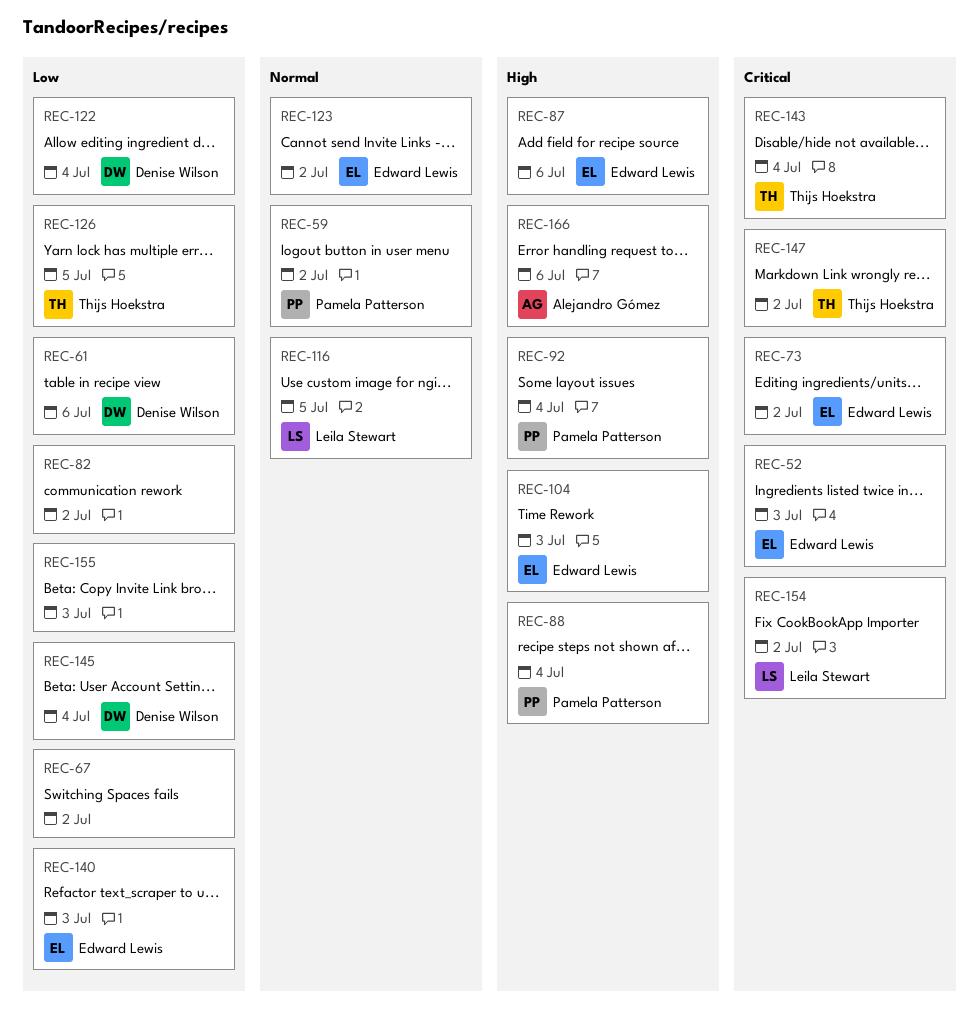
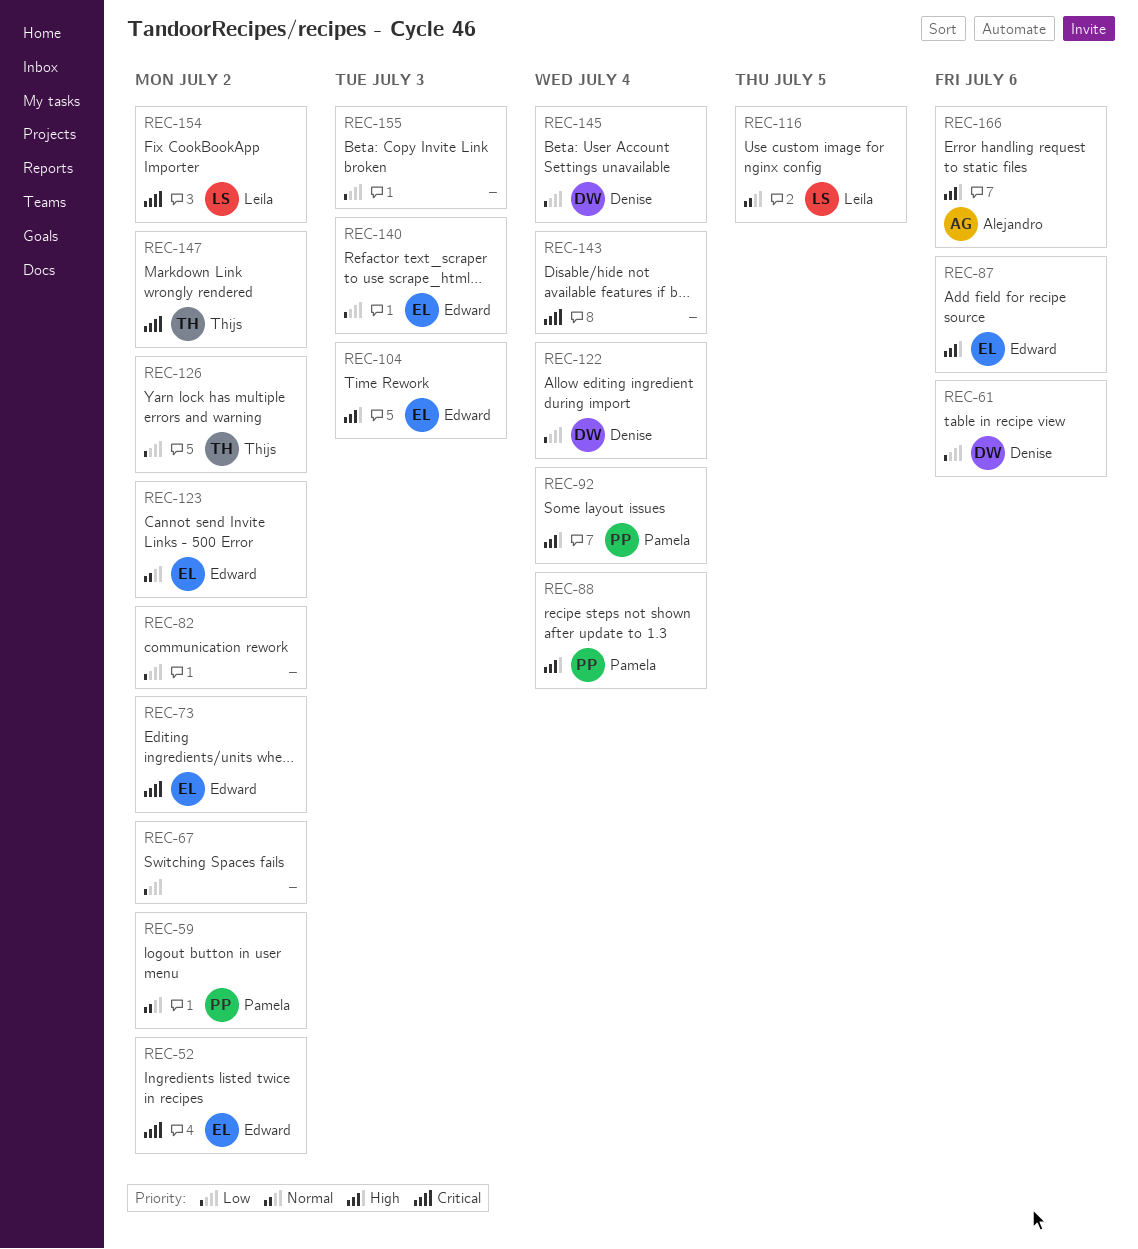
REC-52, due: Jul 3 -> Jul 2
REC-126, due: Jul 5 -> Jul 2
REC-143, owner: Thijs Hoekstra -> none

